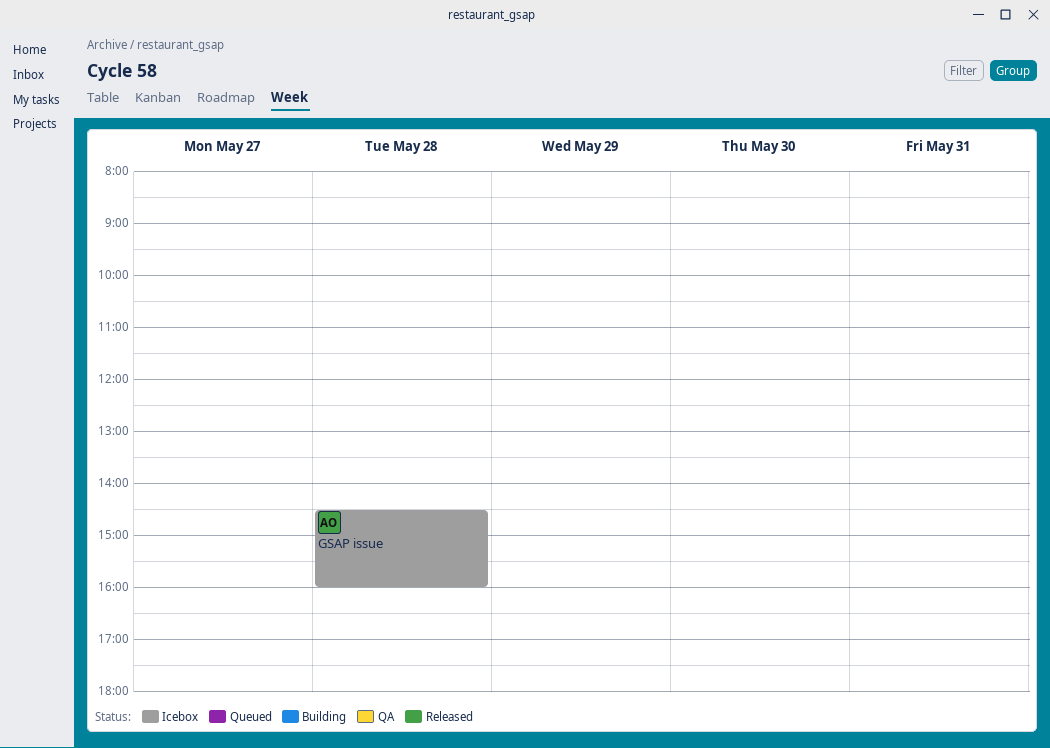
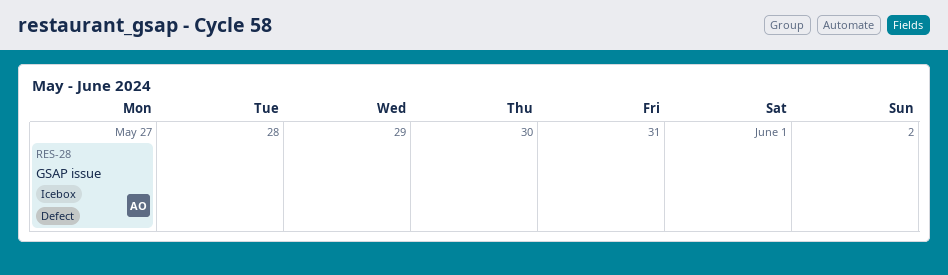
GSAP issue, day: May 28 -> May 27

